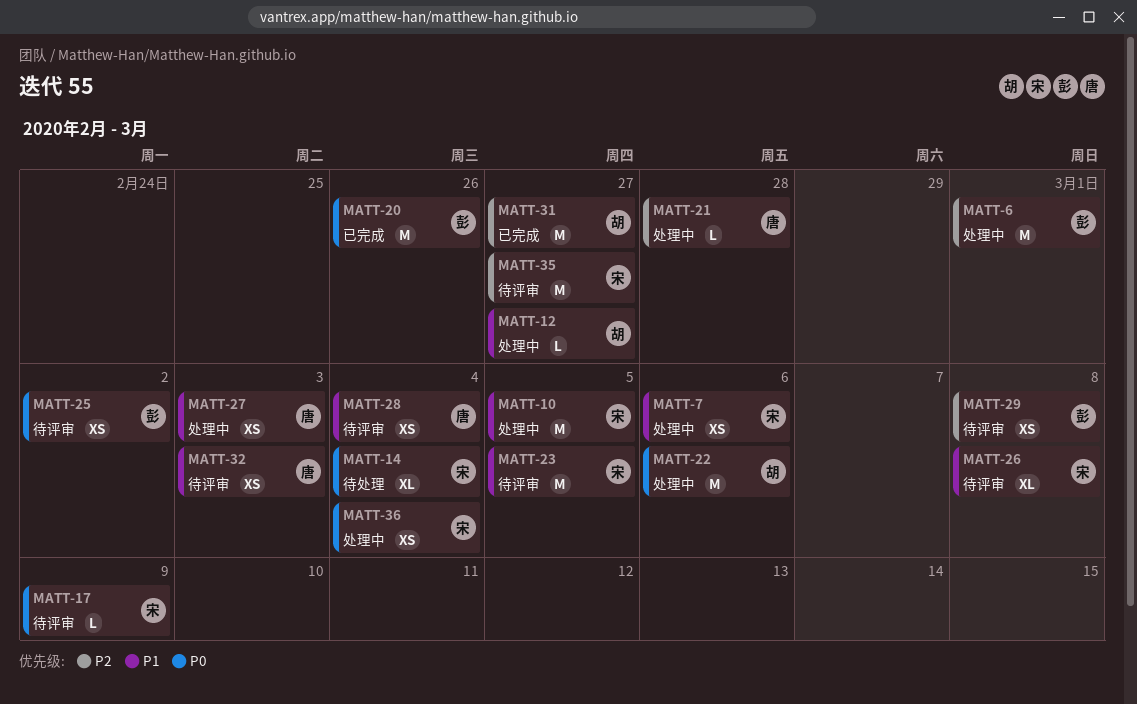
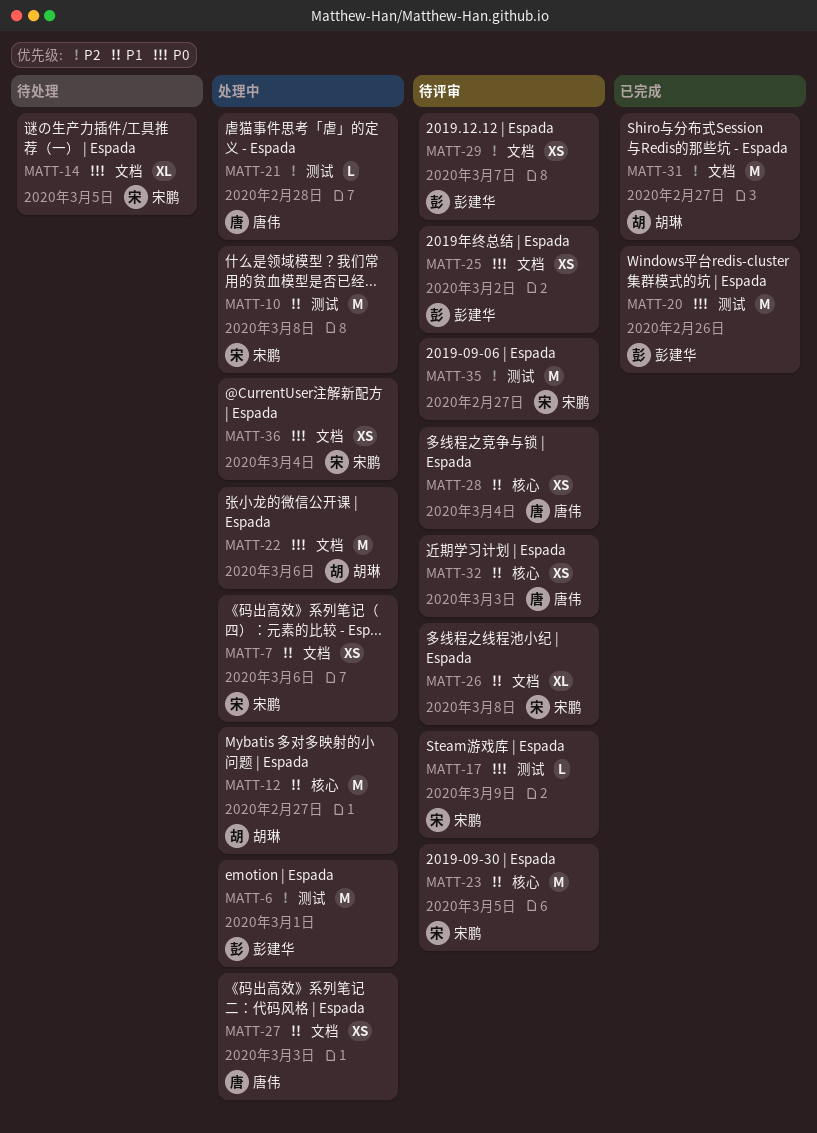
MATT-10, due: Mar 5 -> Mar 8
MATT-12, estimate: L -> M
MATT-14, due: Mar 4 -> Mar 5
MATT-29, due: Mar 8 -> Mar 7

